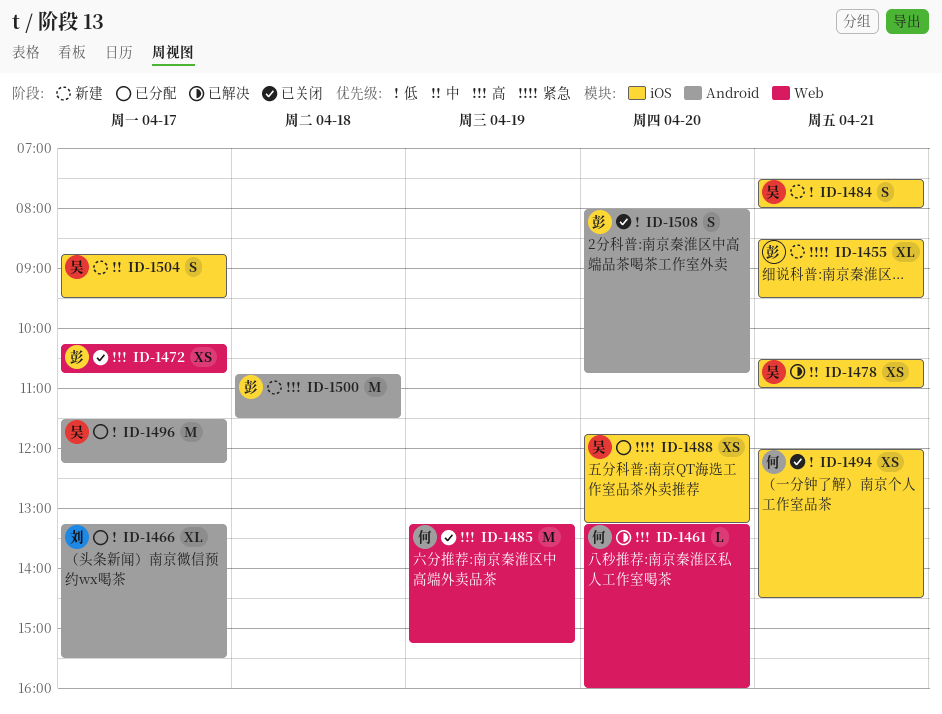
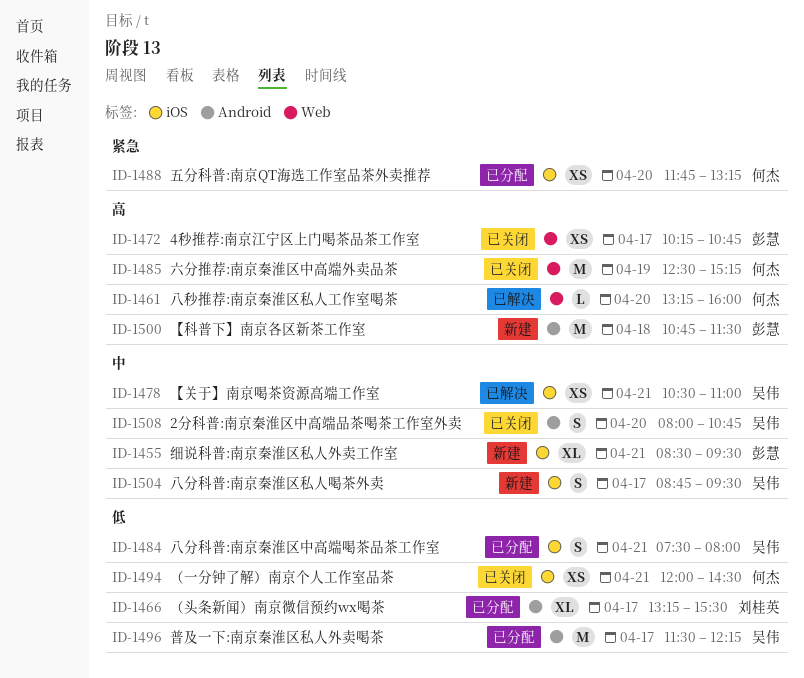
ID-1455, priority: 紧急 -> 中
ID-1484, status: 新建 -> 已分配
ID-1485, begins: 13:15 -> 12:30
ID-1488, owner: 吴伟 -> 何杰
ID-1508, owner: 彭慧 -> 吴伟
ID-1508, priority: 低 -> 中

